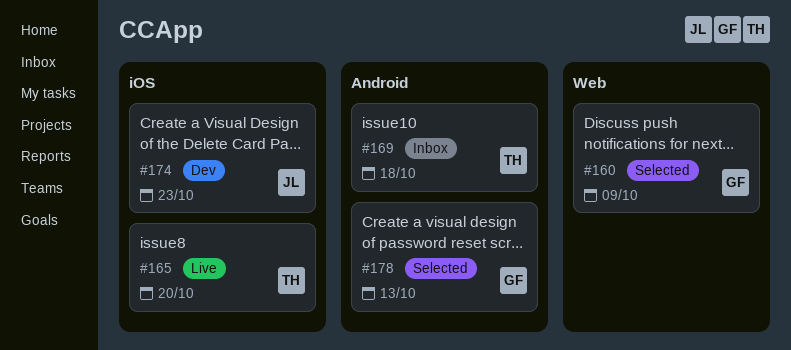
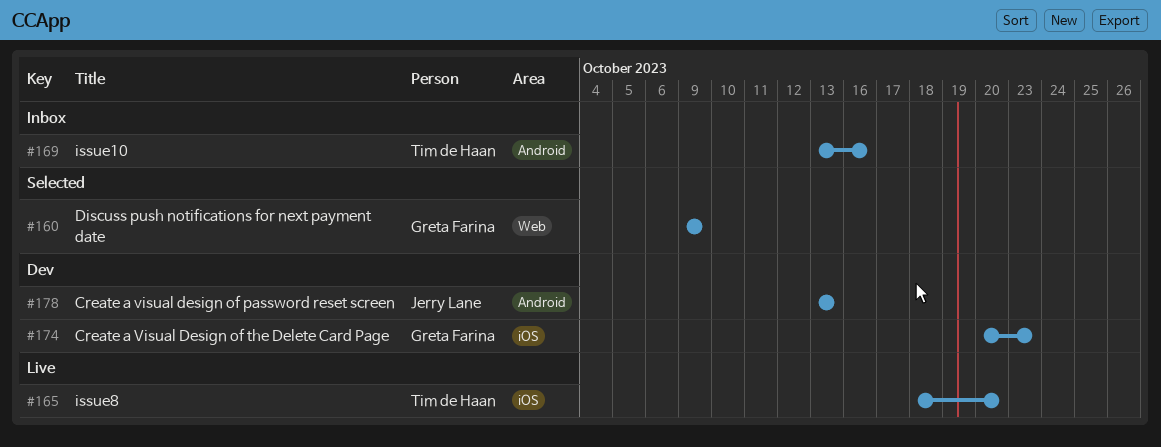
#169, due: Oct 18 -> Oct 16
#174, owner: Jerry Lane -> Greta Farina
#178, status: Selected -> Dev
#178, owner: Greta Farina -> Jerry Lane

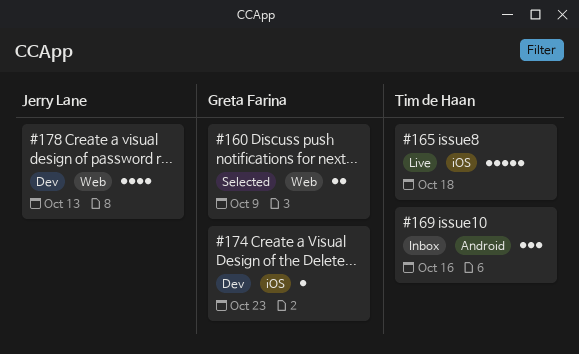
#165, due: Oct 20 -> Oct 18
#178, label: Android -> Web

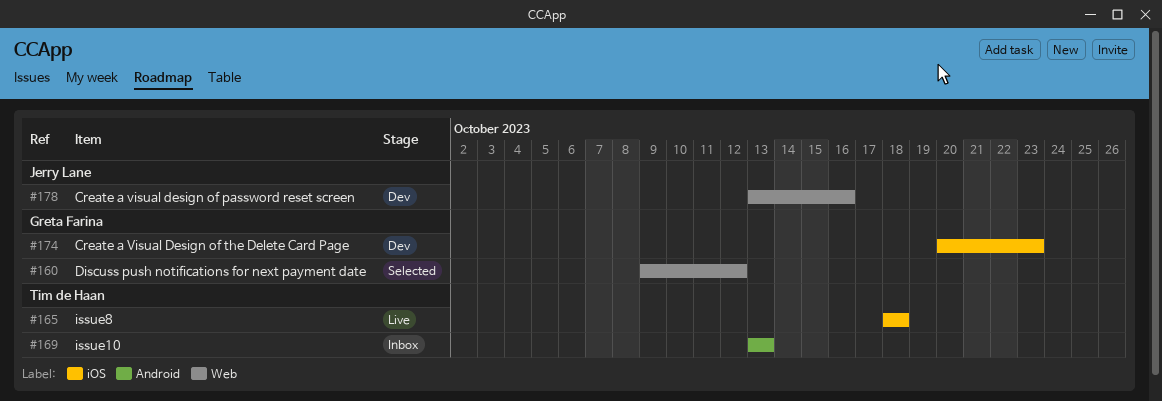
#160, due: Oct 9 -> Oct 12
#169, due: Oct 16 -> Oct 13
#178, due: Oct 13 -> Oct 16

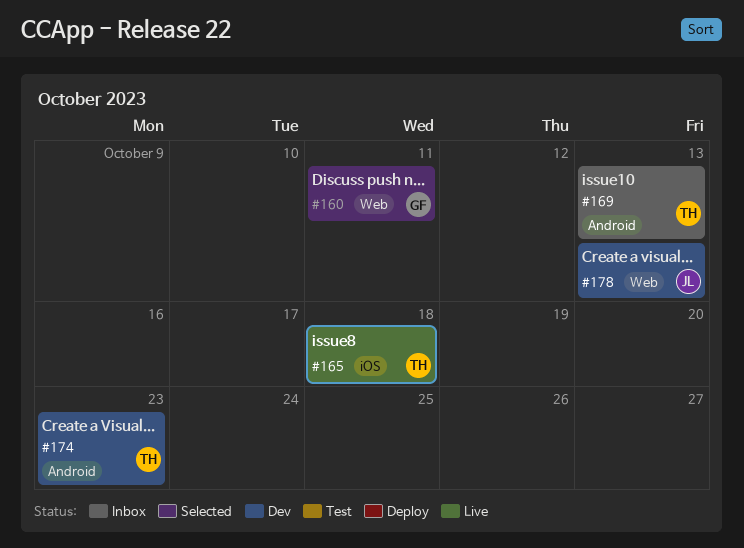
#160, due: Oct 12 -> Oct 11
#174, owner: Greta Farina -> Tim de Haan
#174, label: iOS -> Android
#178, due: Oct 16 -> Oct 13

